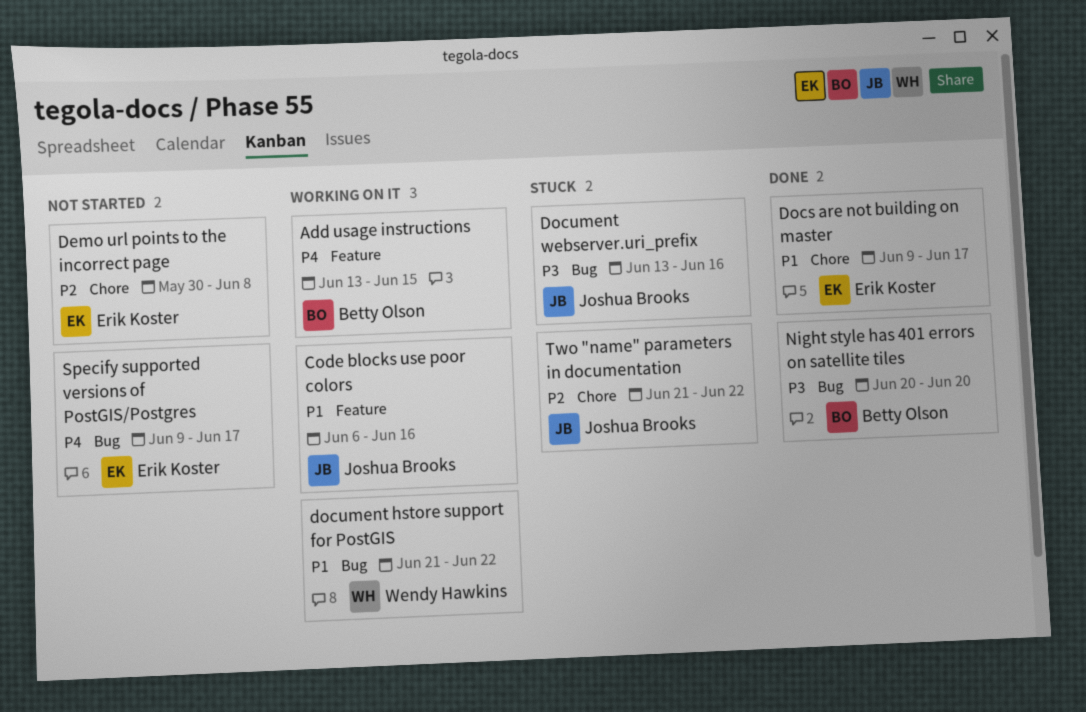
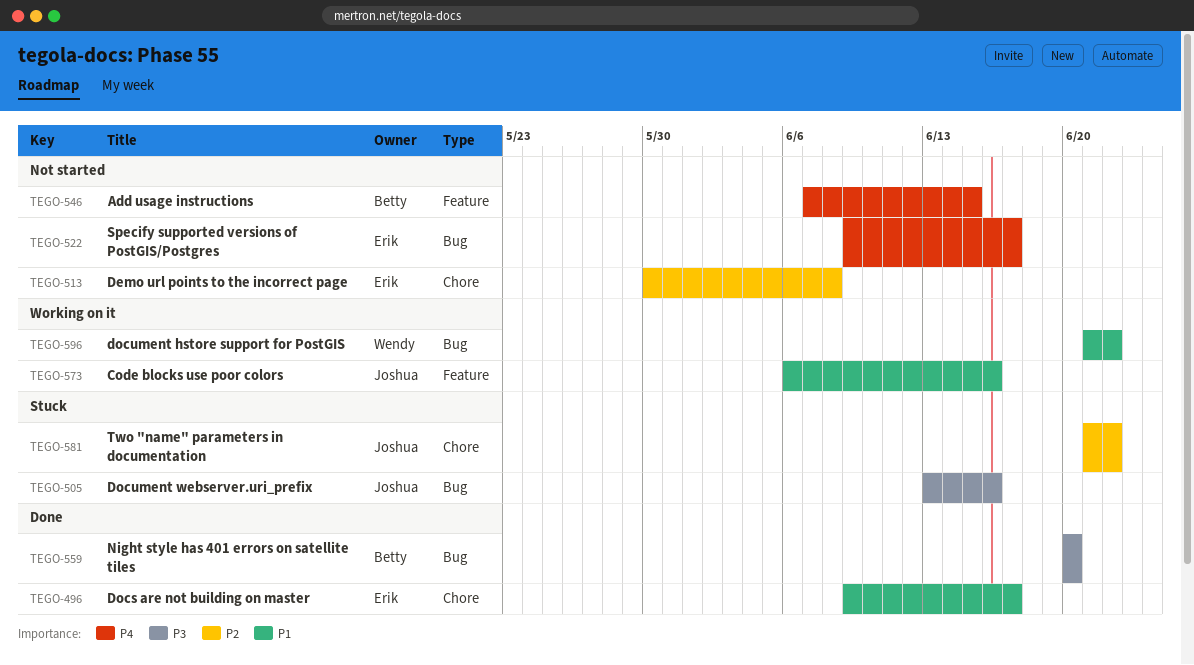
Add usage instructions, status: Working on it -> Not started
Add usage instructions, start: Jun 13 -> Jun 7

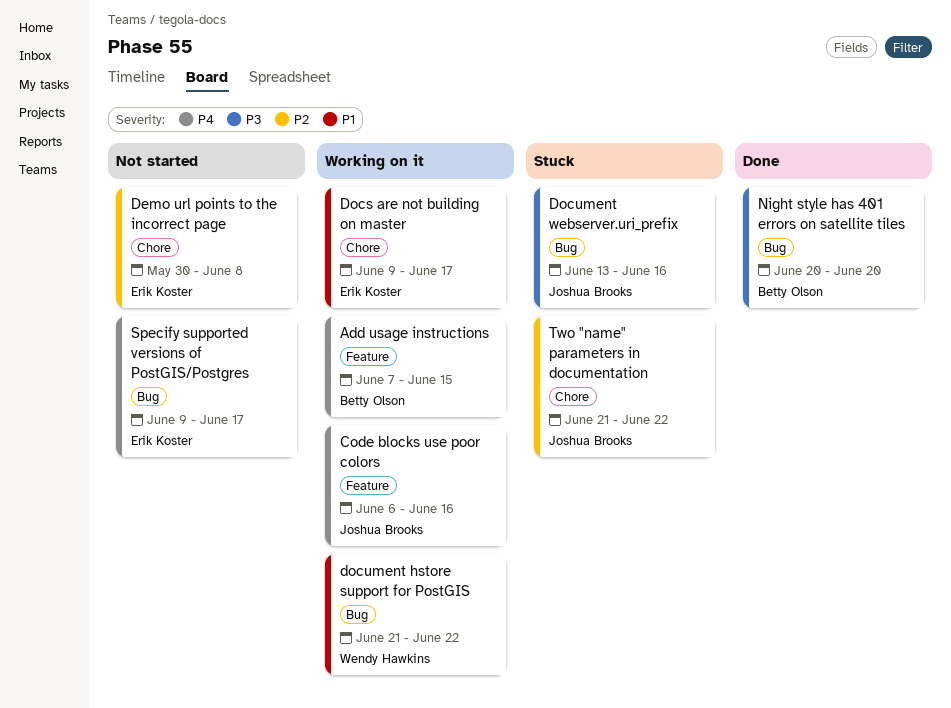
Add usage instructions, status: Not started -> Working on it
Code blocks use poor colors, priority: P1 -> P4
Docs are not building on master, status: Done -> Working on it

